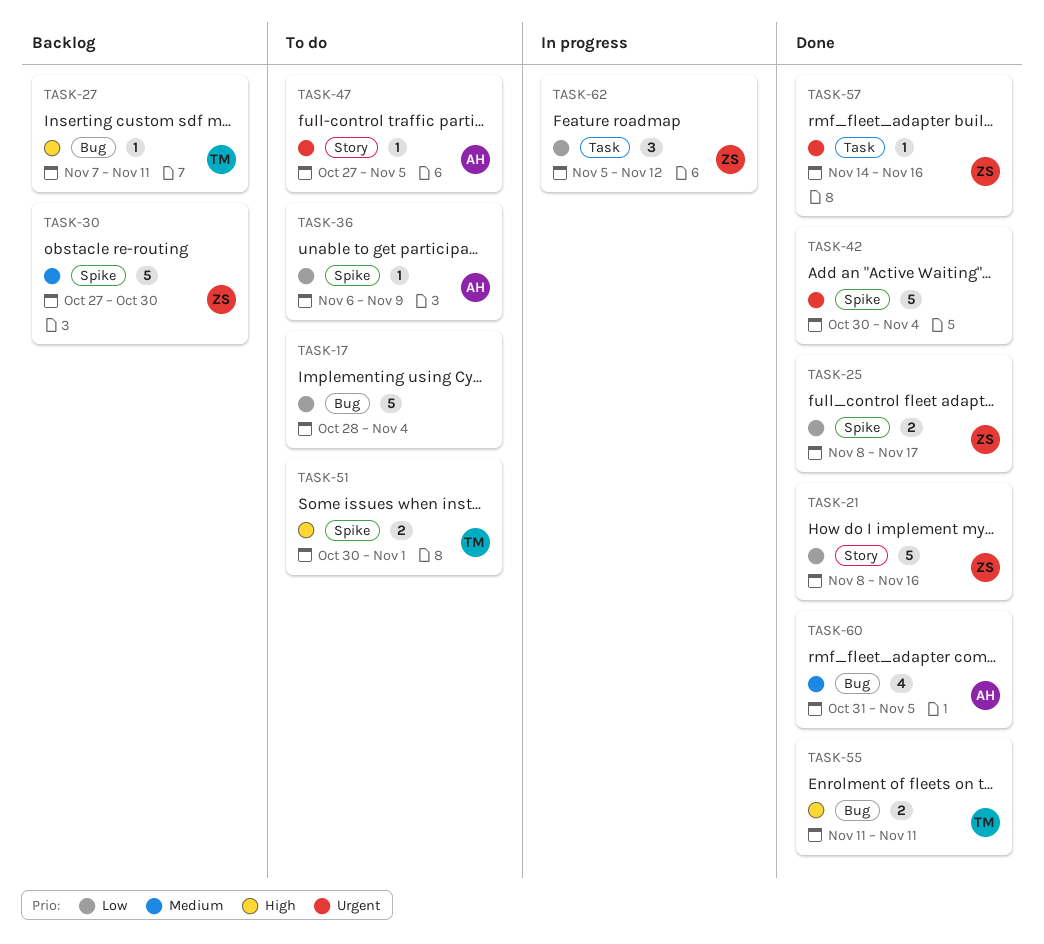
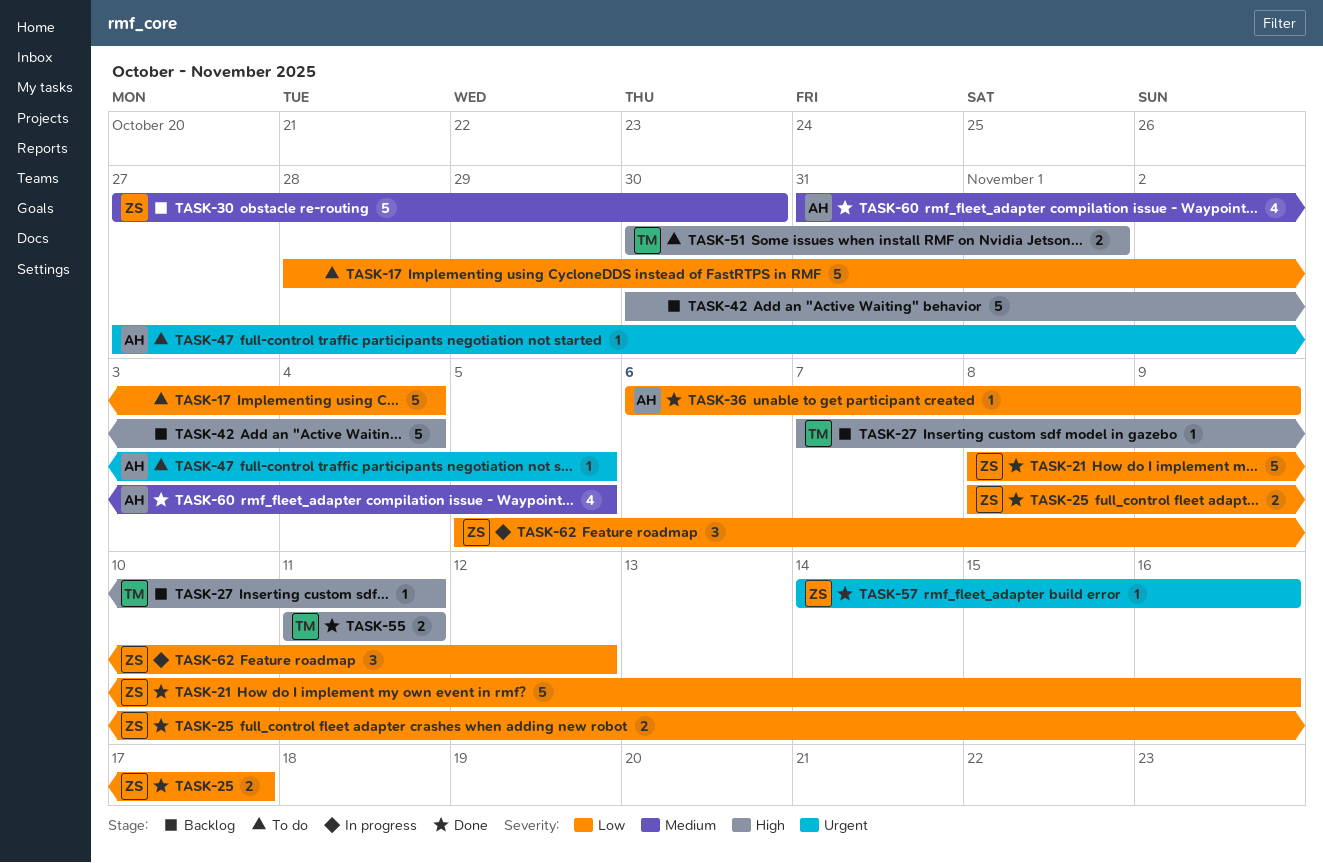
TASK-36, status: To do -> Done
TASK-42, status: Done -> Backlog
TASK-42, priority: Urgent -> High

